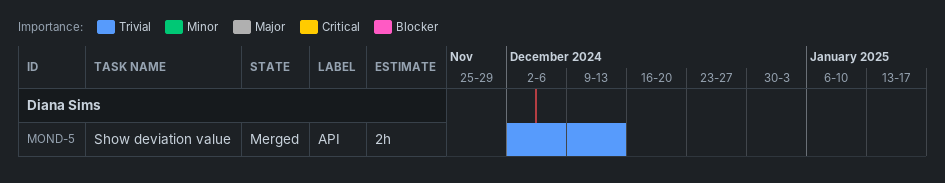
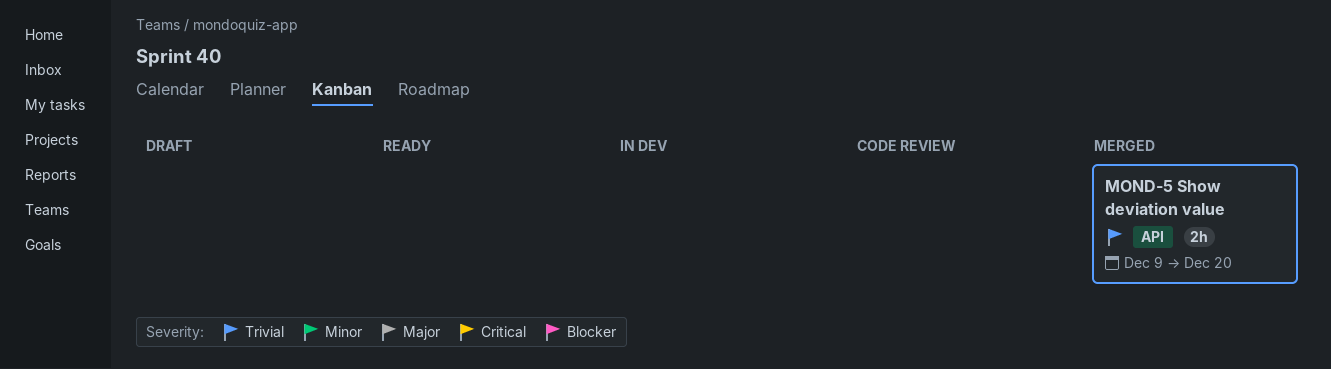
MOND-5, start: Dec 2 -> Dec 9
MOND-5, due: Dec 13 -> Dec 20

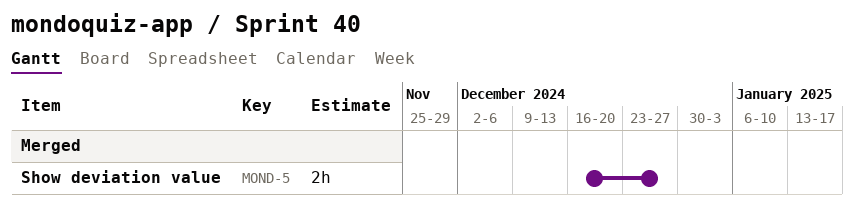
MOND-5, start: Dec 9 -> Dec 16
MOND-5, due: Dec 20 -> Dec 27

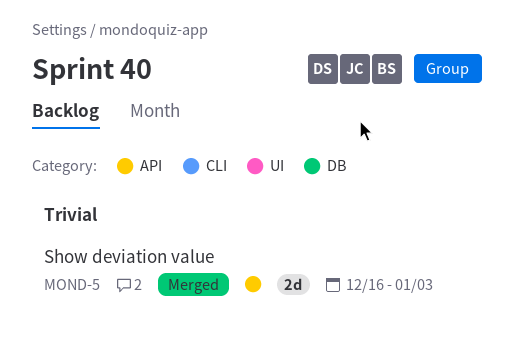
MOND-5, estimate: 2h -> 2d
MOND-5, due: Dec 27 -> Jan 3

